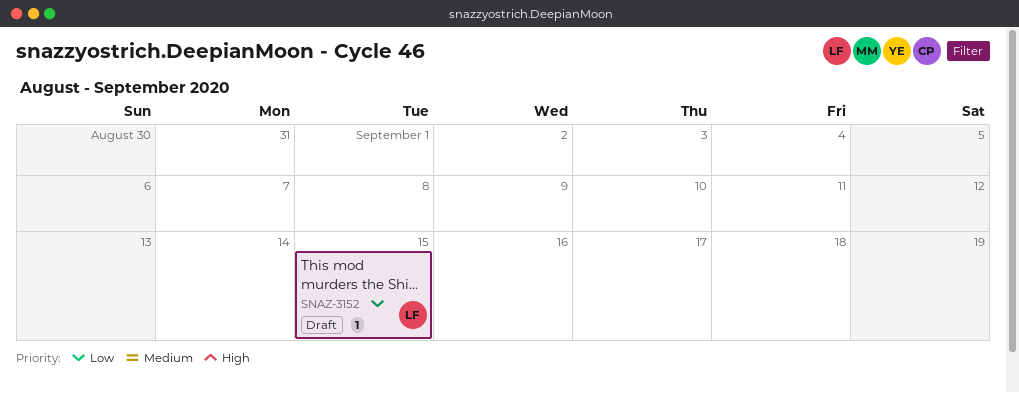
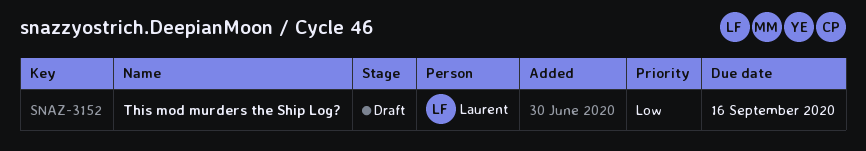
SNAZ-3152, due: Sep 15 -> Sep 16

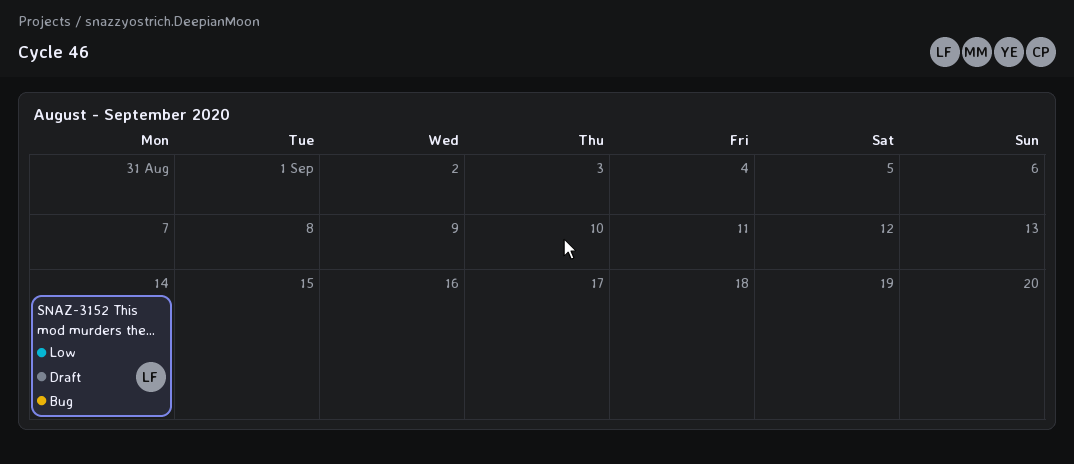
SNAZ-3152, due: Sep 16 -> Sep 14

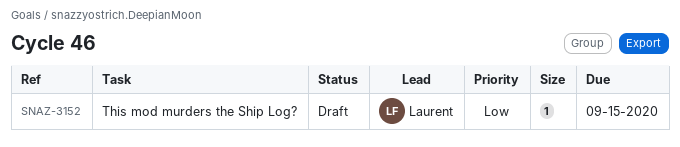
SNAZ-3152, due: Sep 14 -> Sep 15

